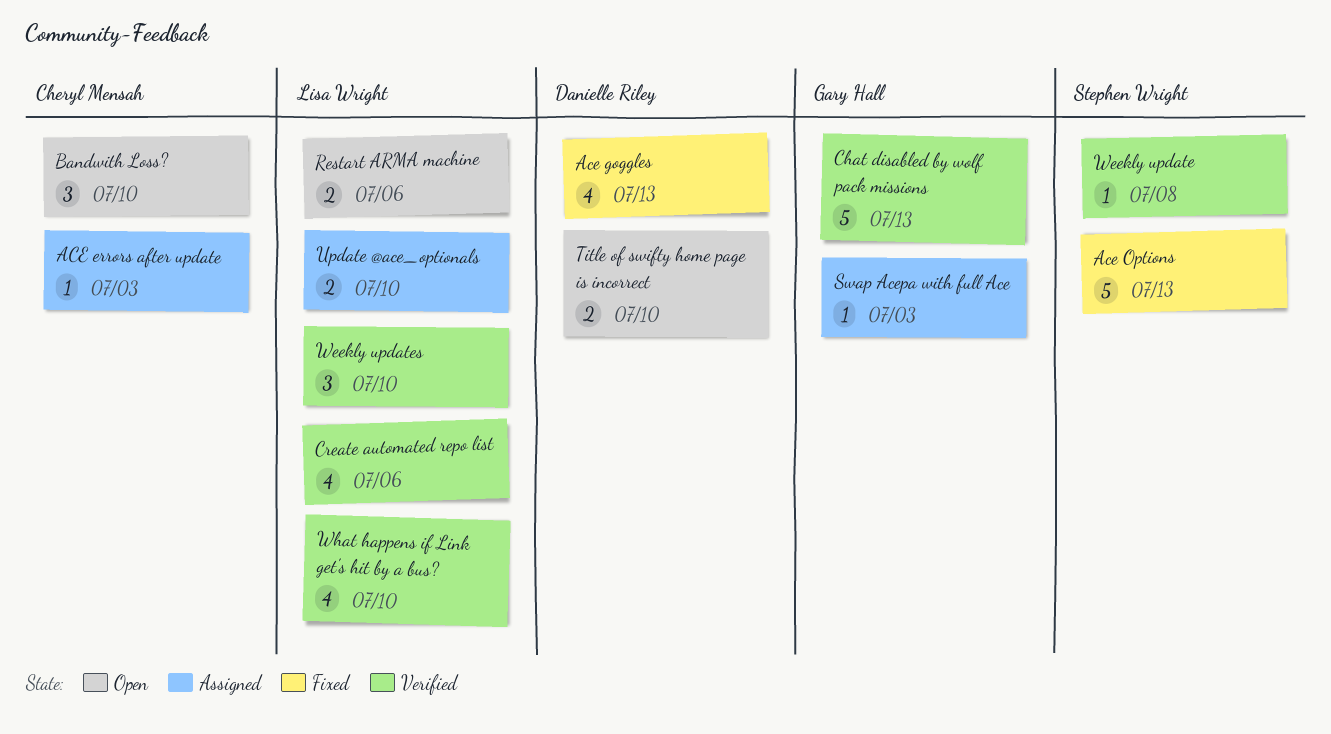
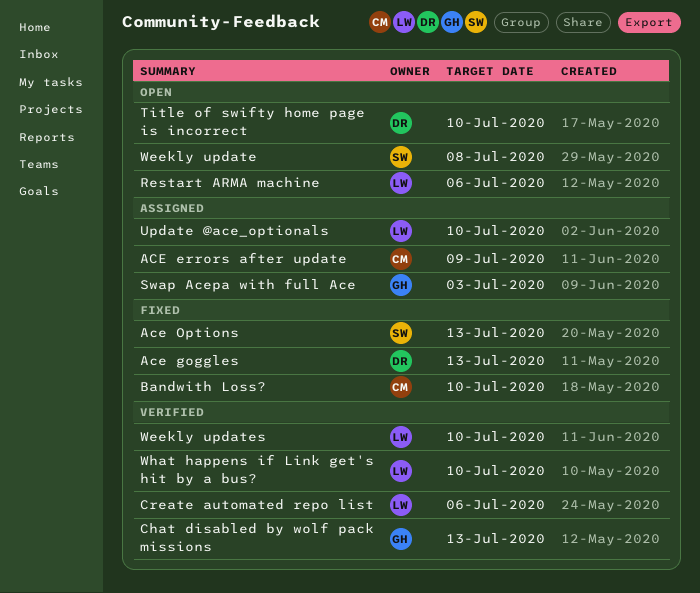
ACE errors after update, due: Jul 3 -> Jul 9
Bandwith Loss?, status: Open -> Fixed
Weekly update, status: Verified -> Open

